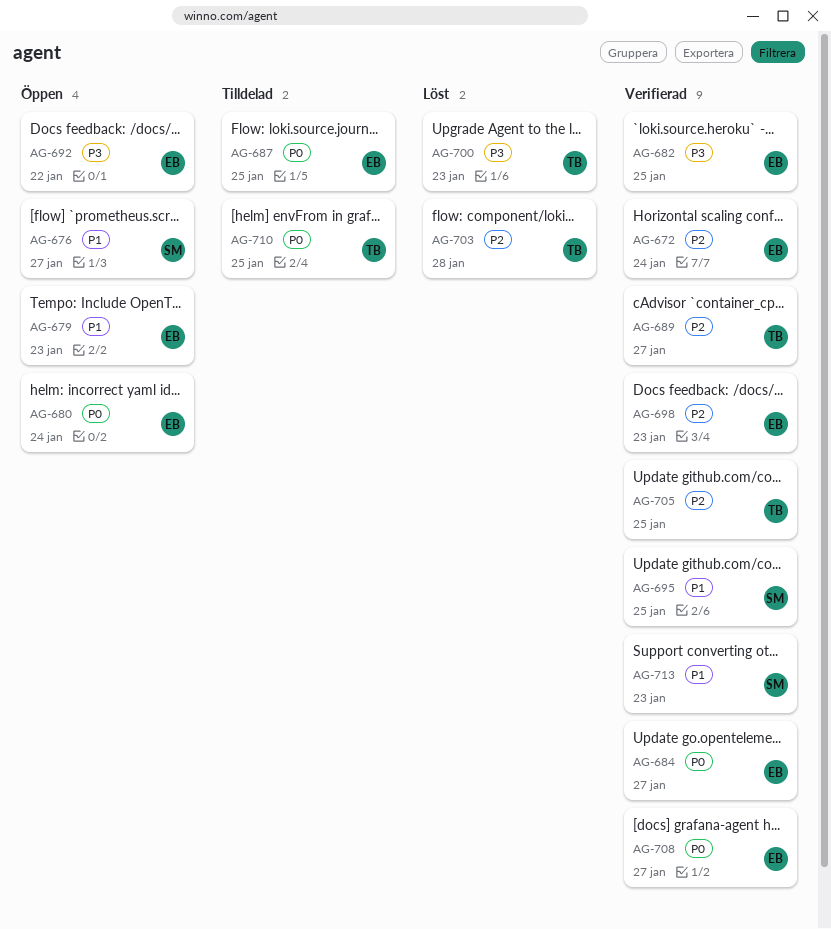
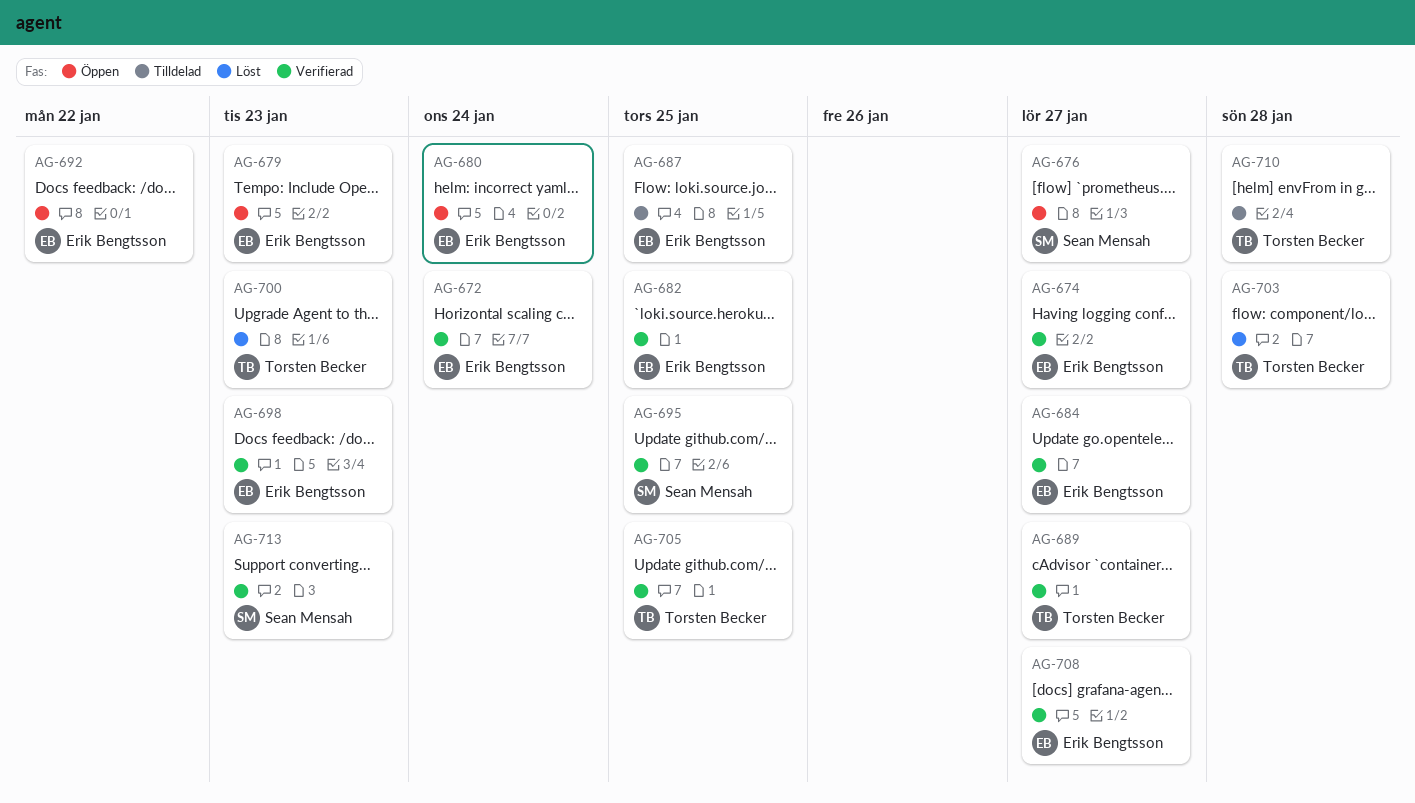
AG-674: none -> present
AG-710, due: Jan 25 -> Jan 28

